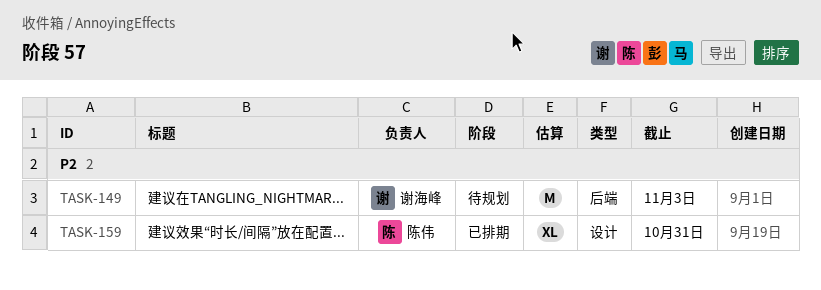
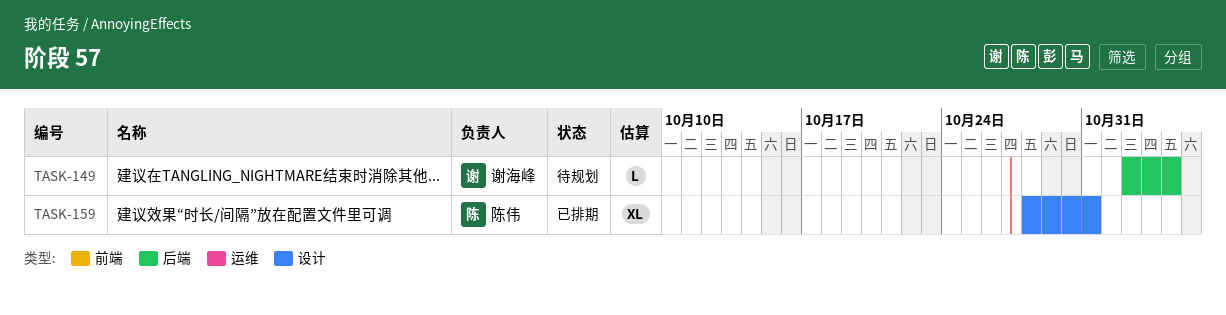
TASK-149, estimate: M -> L
TASK-149, due: Nov 3 -> Nov 4

